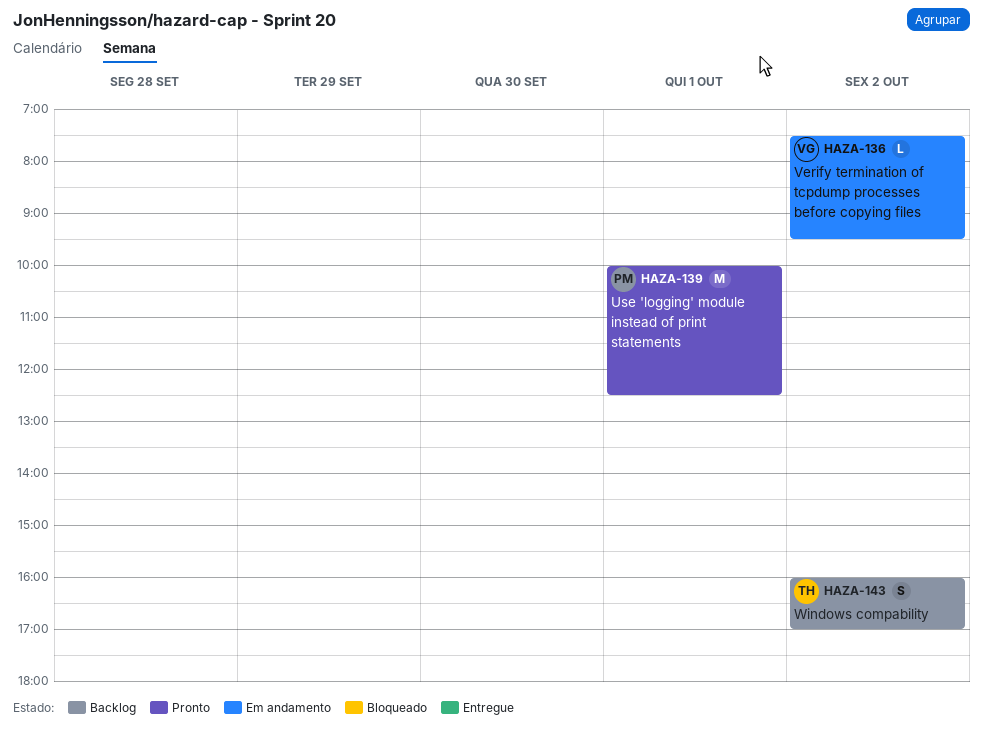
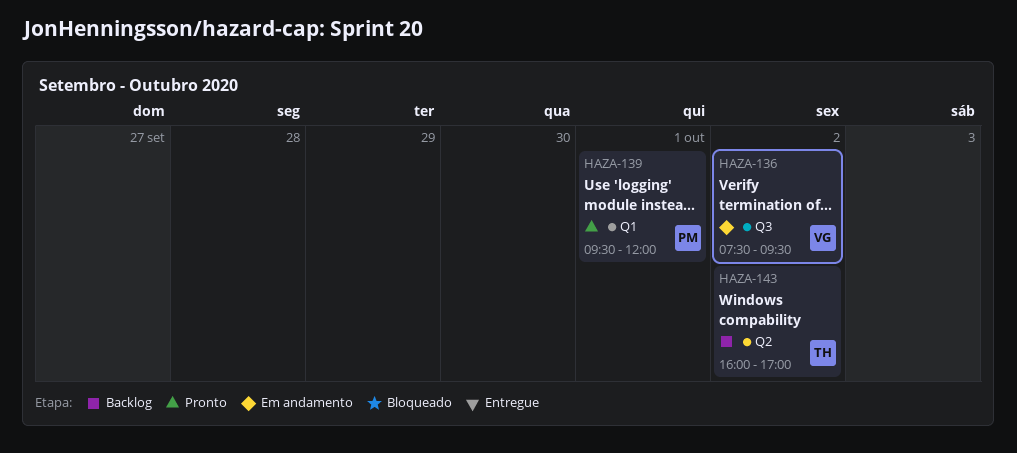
HAZA-139, begins: 10:00 -> 09:30
HAZA-139, ends: 12:30 -> 12:00

